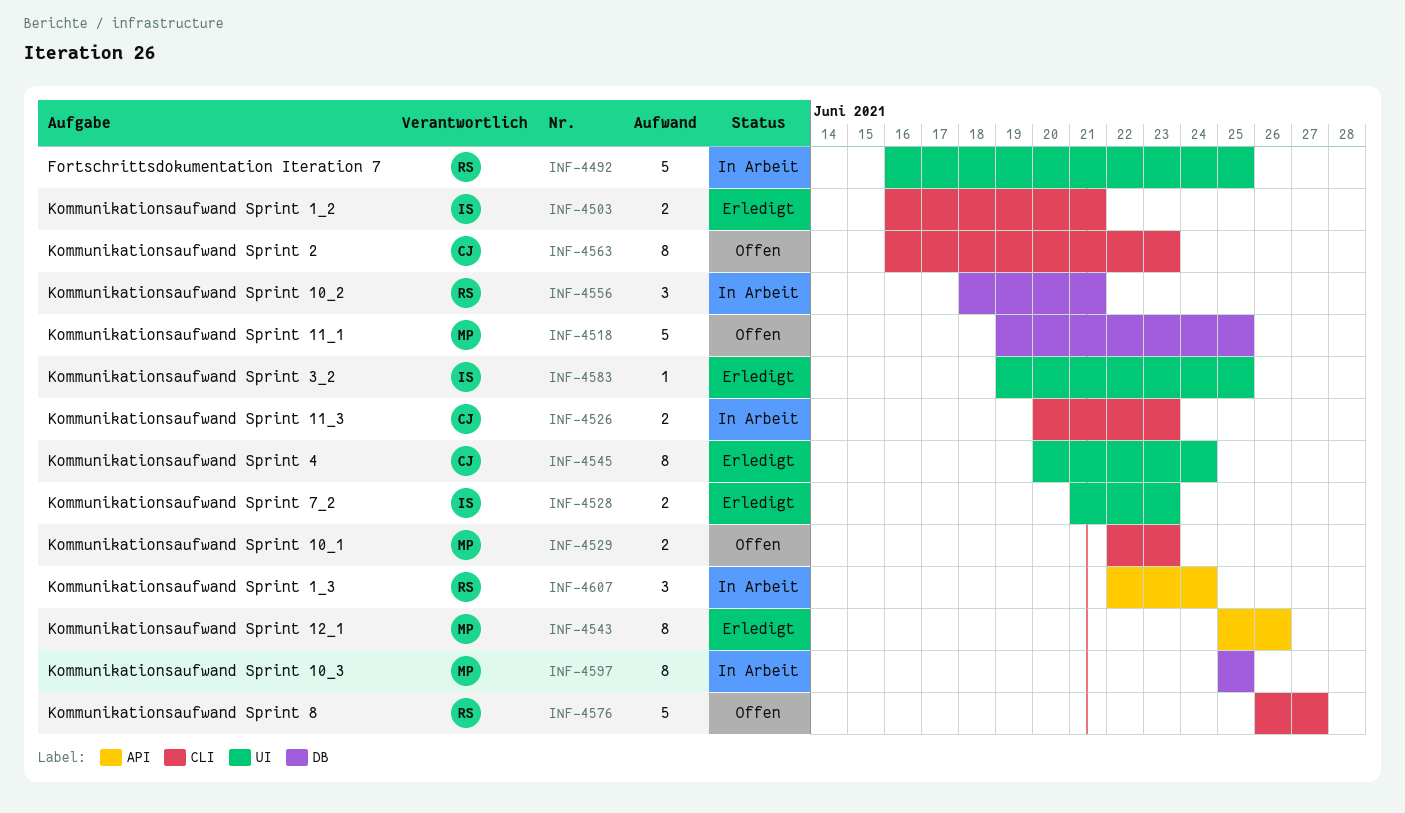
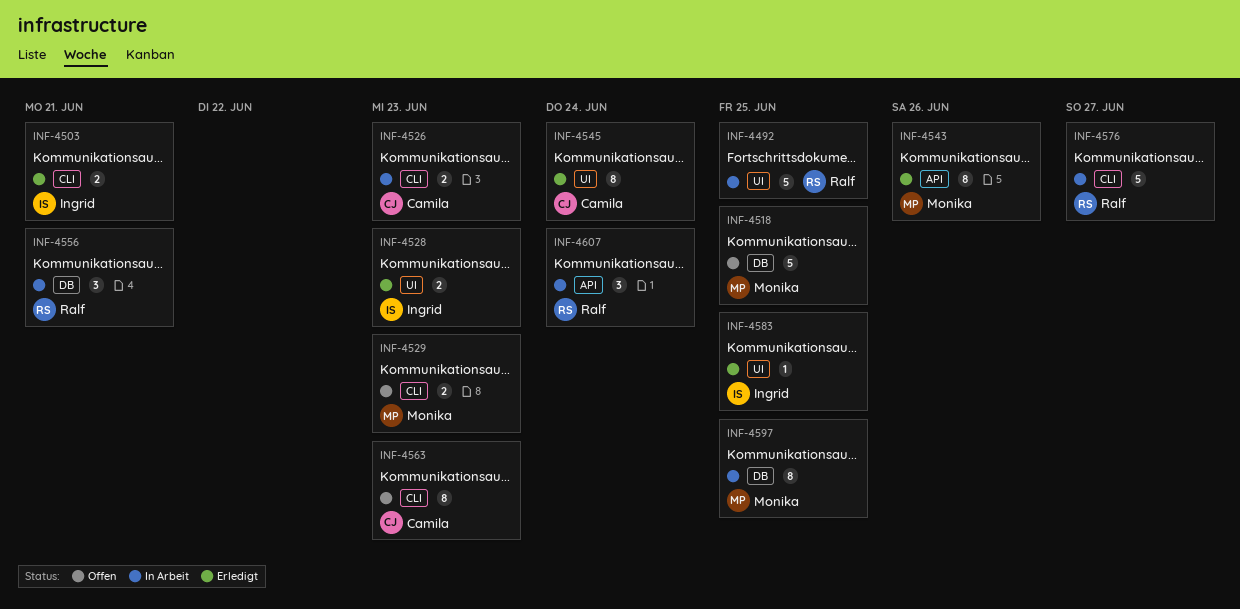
INF-4576, status: Offen -> In Arbeit

